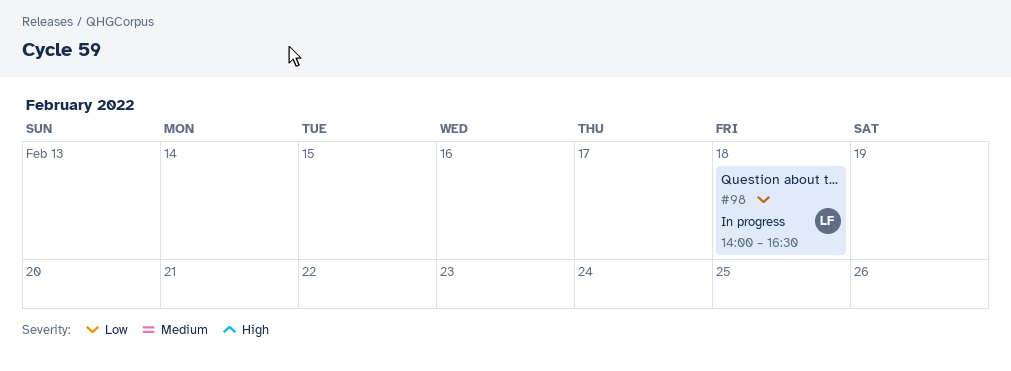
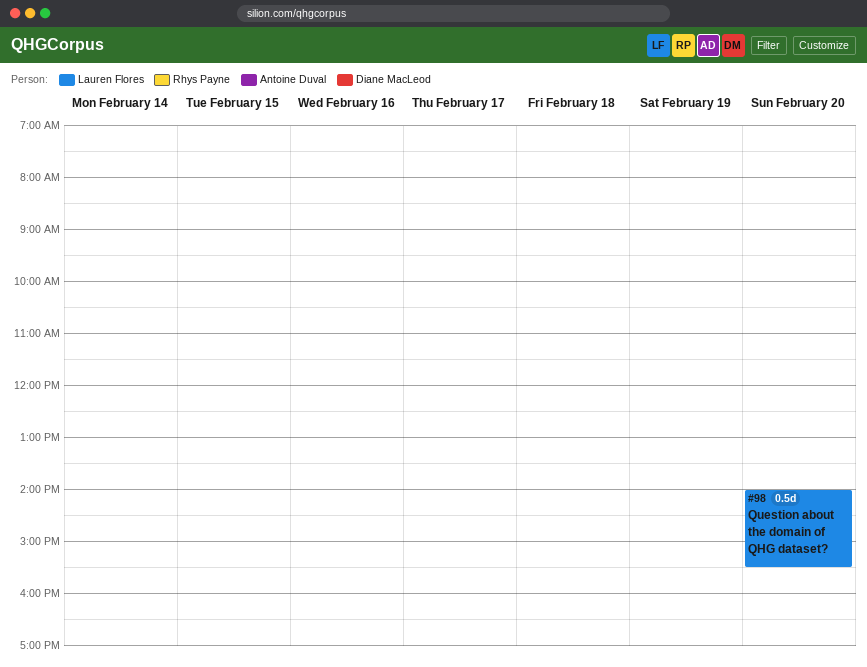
#98, day: Feb 18 -> Feb 20
#98, ends: 16:30 -> 15:30

